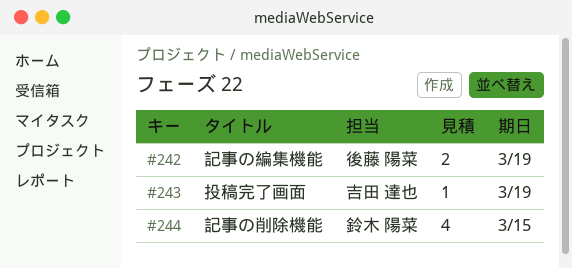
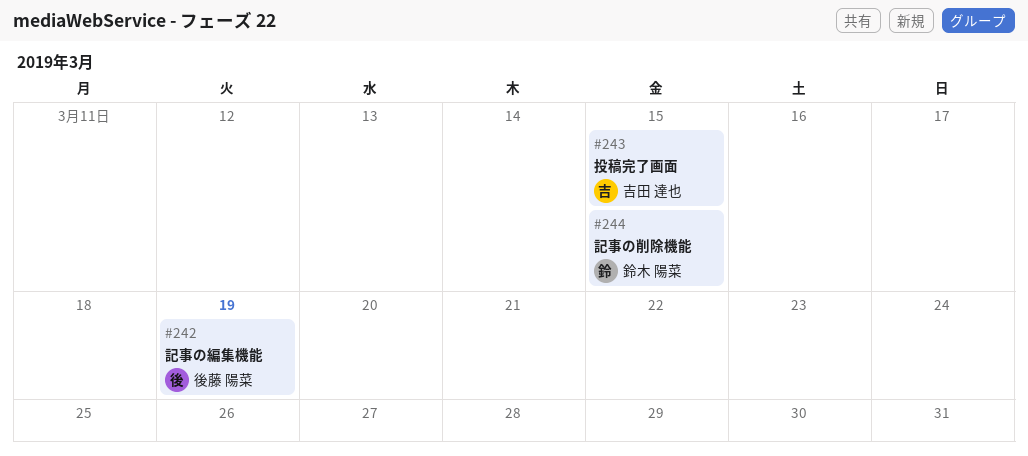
#243, due: Mar 19 -> Mar 15

